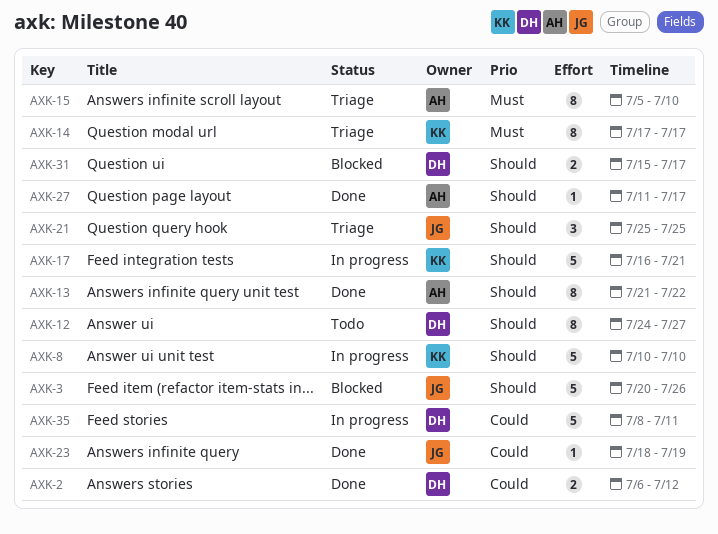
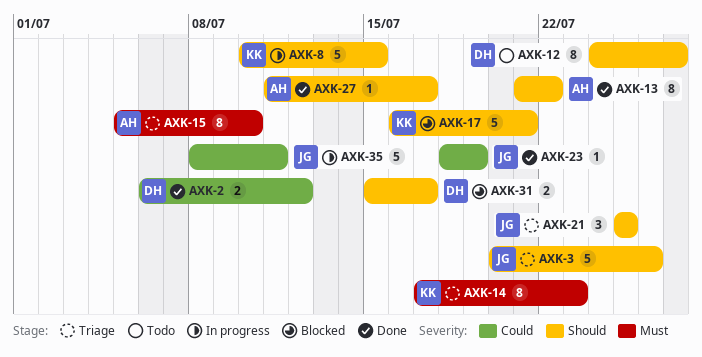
AXK-3, status: Blocked -> Triage
AXK-8, due: Jul 10 -> Jul 15
AXK-14, due: Jul 17 -> Jul 23
AXK-17, status: In progress -> Blocked
AXK-35, owner: DH -> JG

